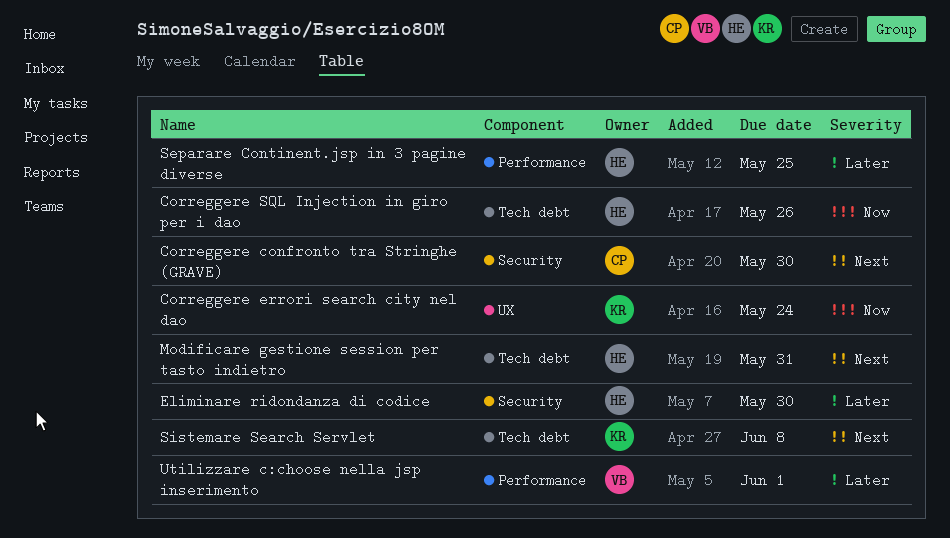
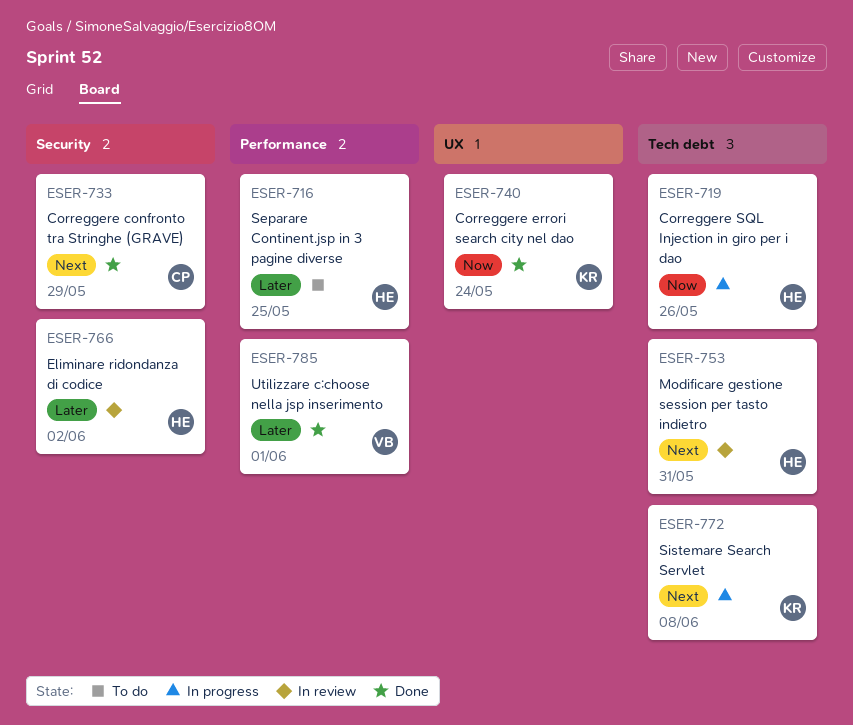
Correggere confronto tra Stringhe (GRAVE), due: May 30 -> May 29
Eliminare ridondanza di codice, due: May 30 -> Jun 2

